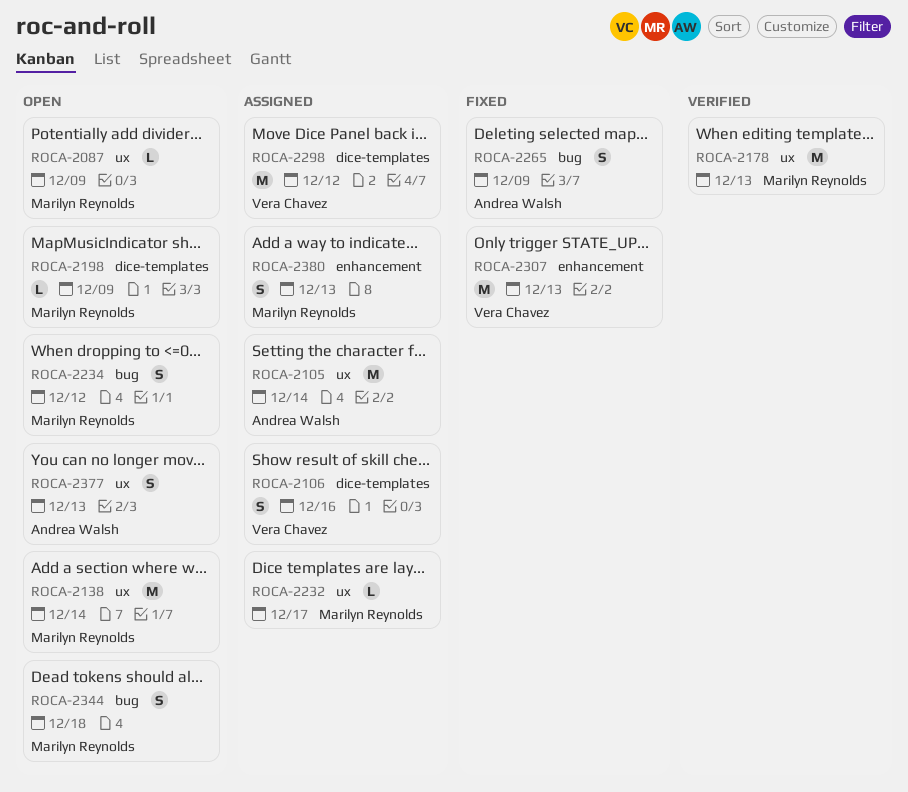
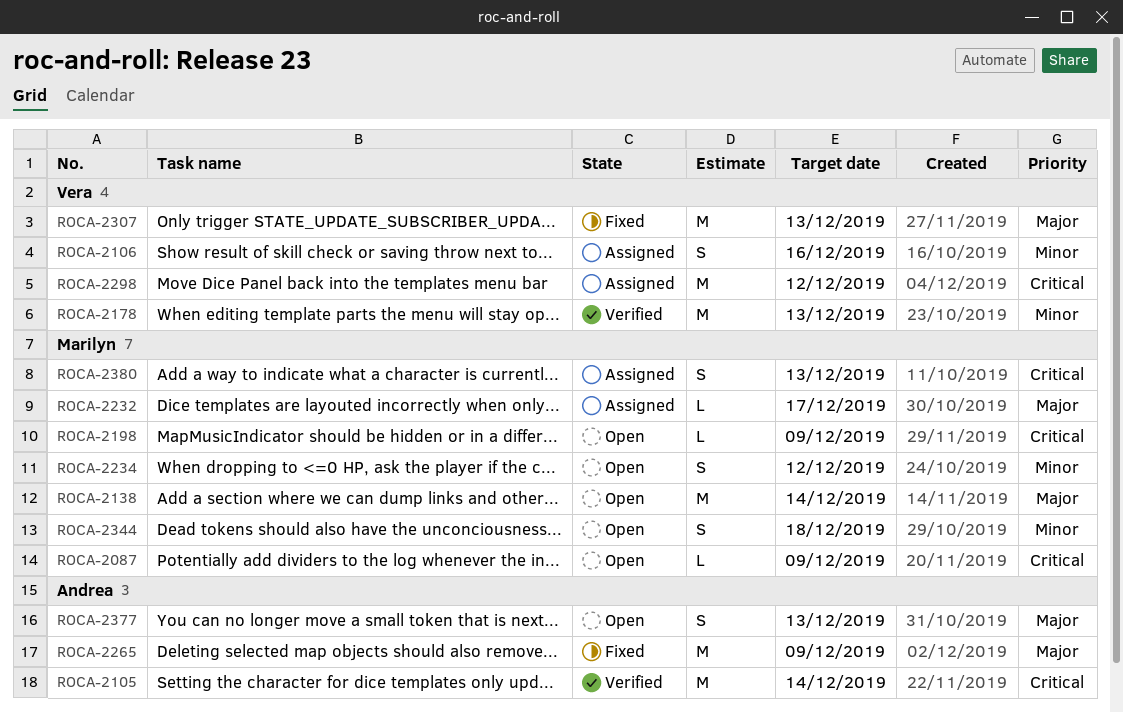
ROCA-2105, status: Assigned -> Verified
ROCA-2178, owner: Marilyn Reynolds -> Vera Chavez
ROCA-2265, estimate: S -> M

